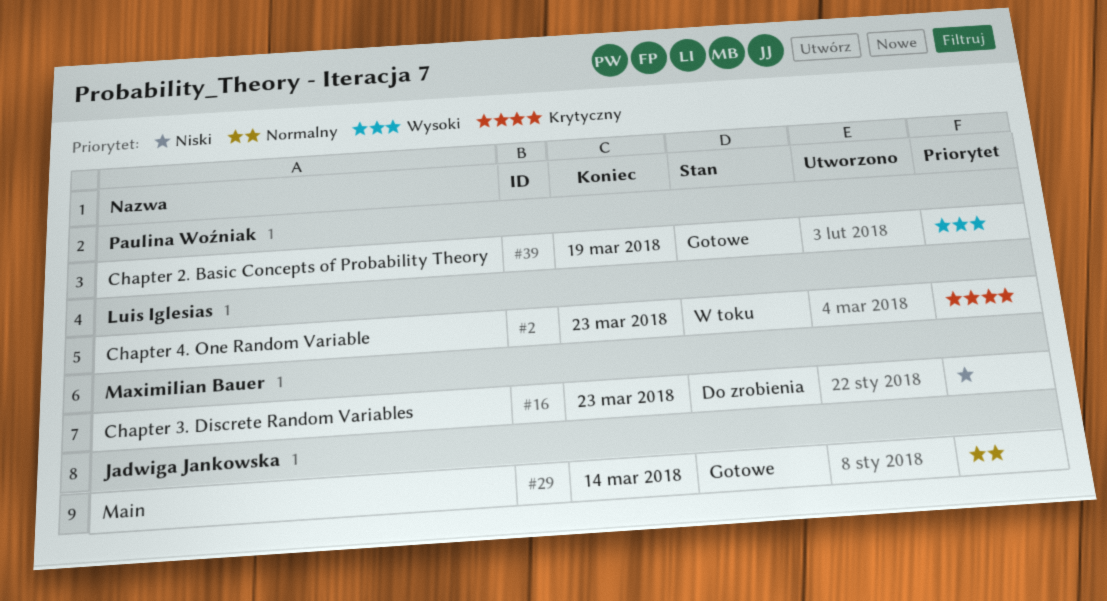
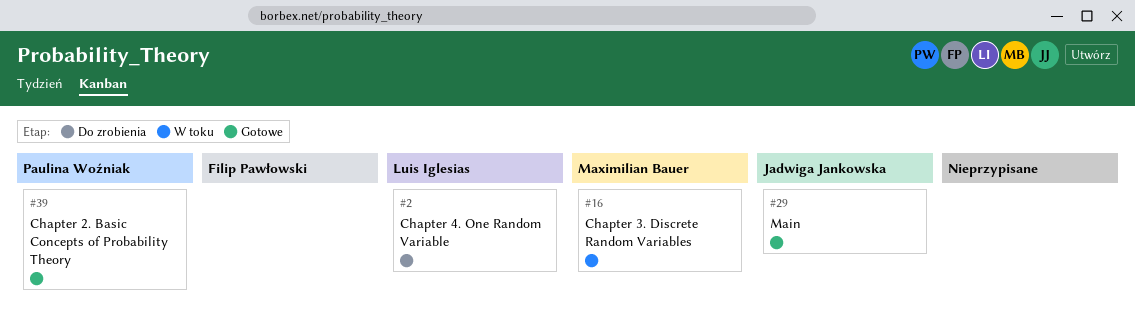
#2, status: W toku -> Do zrobienia
#16, status: Do zrobienia -> W toku

